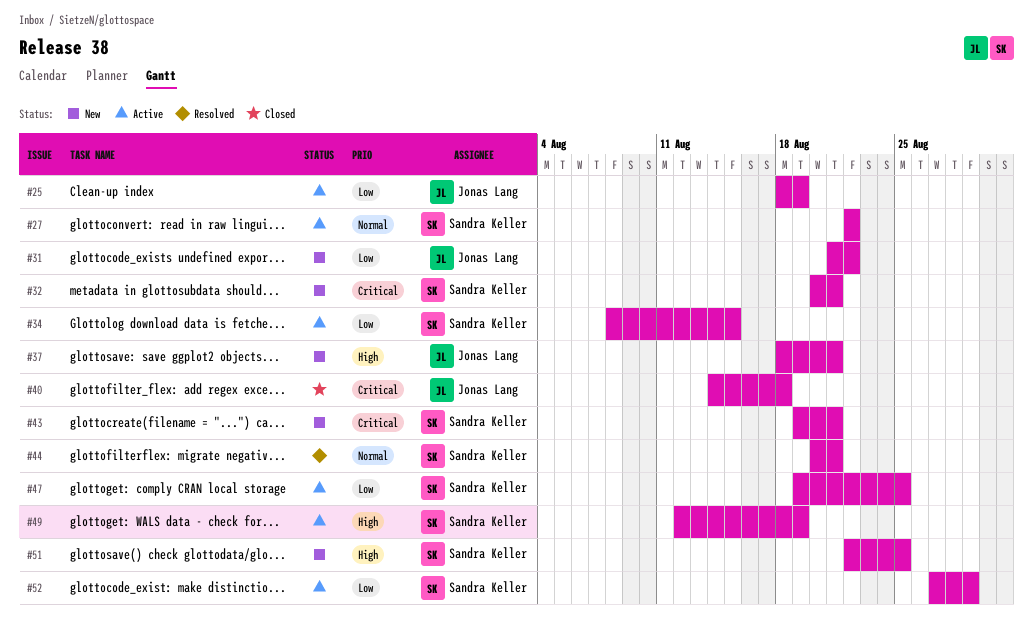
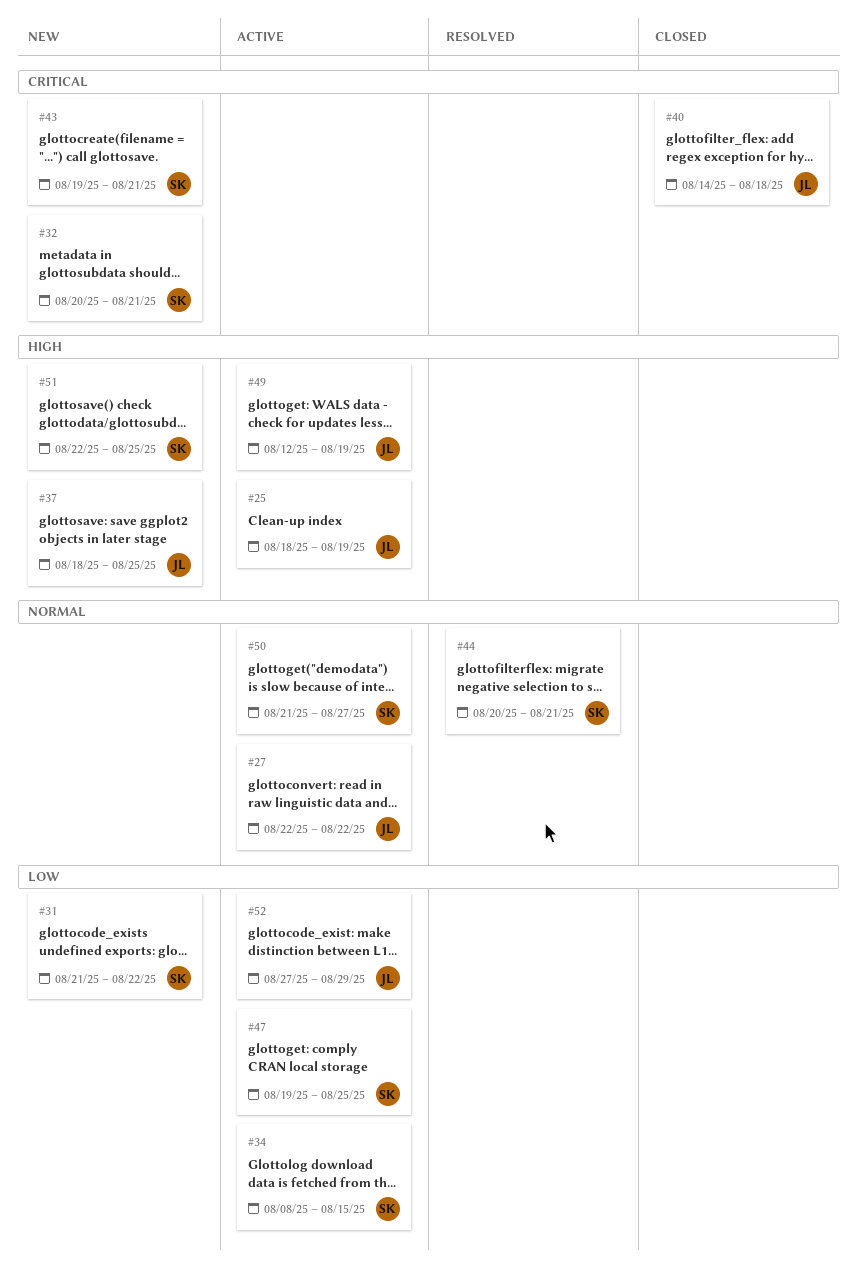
#25, priority: Low -> High
#27, owner: Sandra Keller -> Jonas Lang
#31, owner: Jonas Lang -> Sandra Keller
#37, due: Aug 21 -> Aug 25
#49, owner: Sandra Keller -> Jonas Lang
#50: none -> present
#52, owner: Sandra Keller -> Jonas Lang

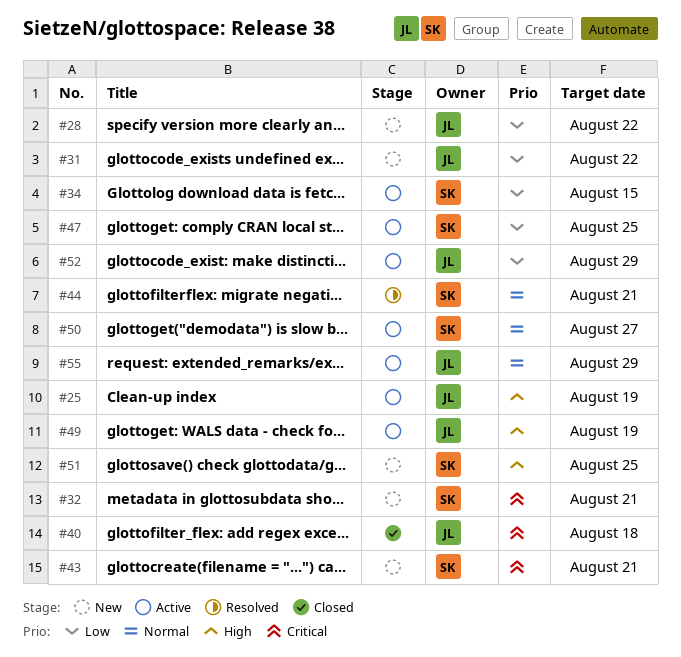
#27: present -> none
#28: none -> present
#31, owner: SK -> JL
#37: present -> none
#55: none -> present

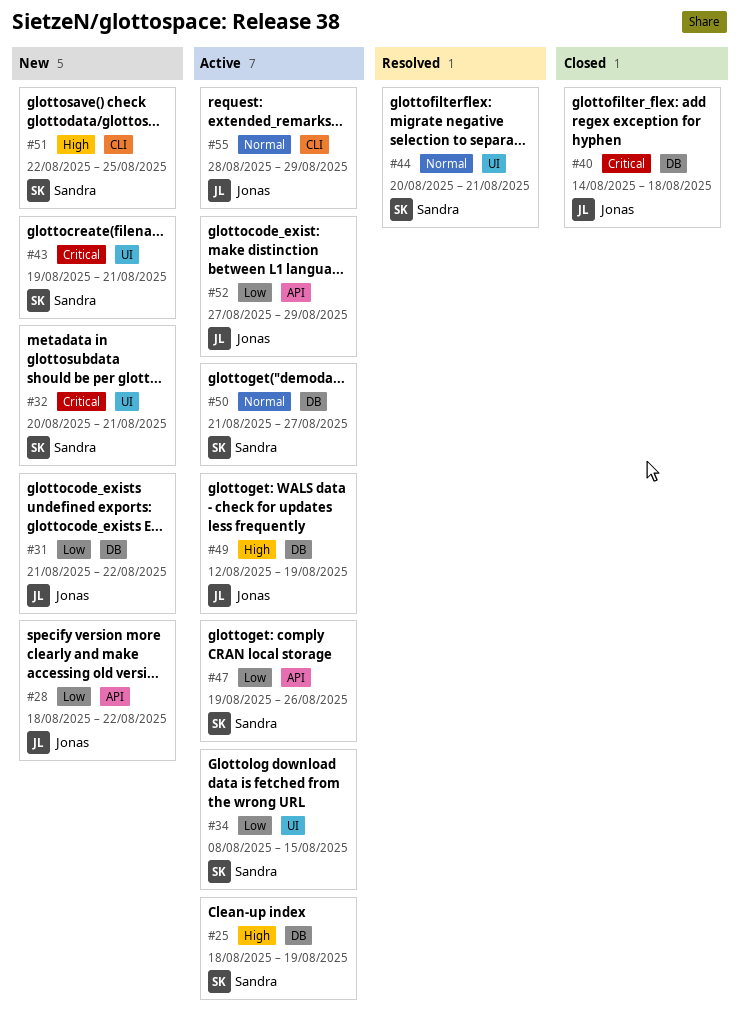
#25, owner: Jonas -> Sandra
#47, due: Aug 25 -> Aug 26

